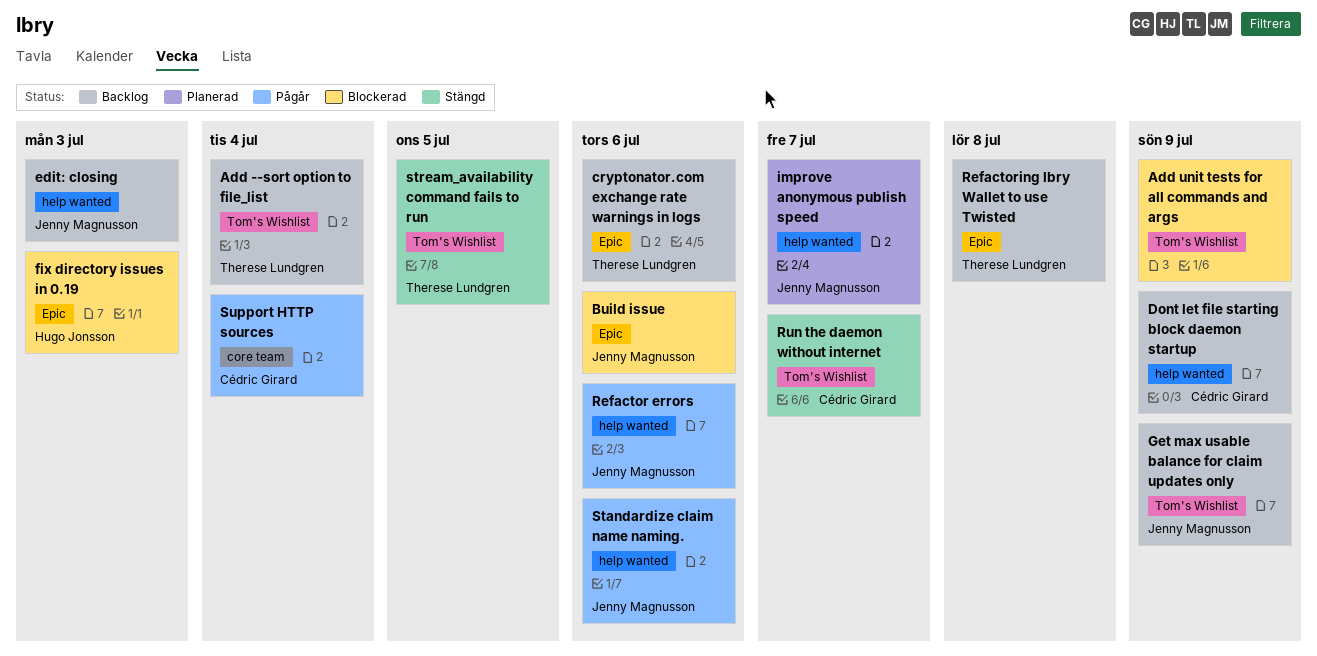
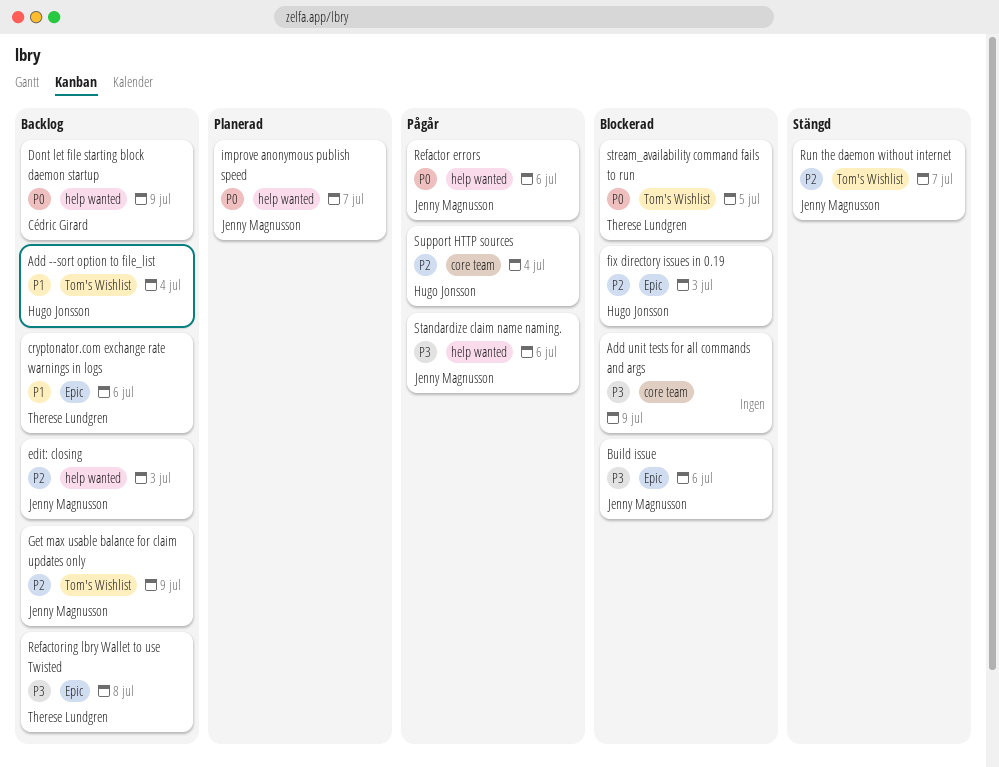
Add --sort option to file_list, owner: Therese Lundgren -> Hugo Jonsson
Add unit tests for all commands and args, label: Tom's Wishlist -> core team
Run the daemon without internet, owner: Cédric Girard -> Jenny Magnusson
stream_availability command fails to run, status: Stängd -> Blockerad
Support HTTP sources, owner: Cédric Girard -> Hugo Jonsson

